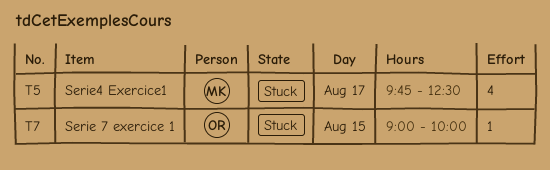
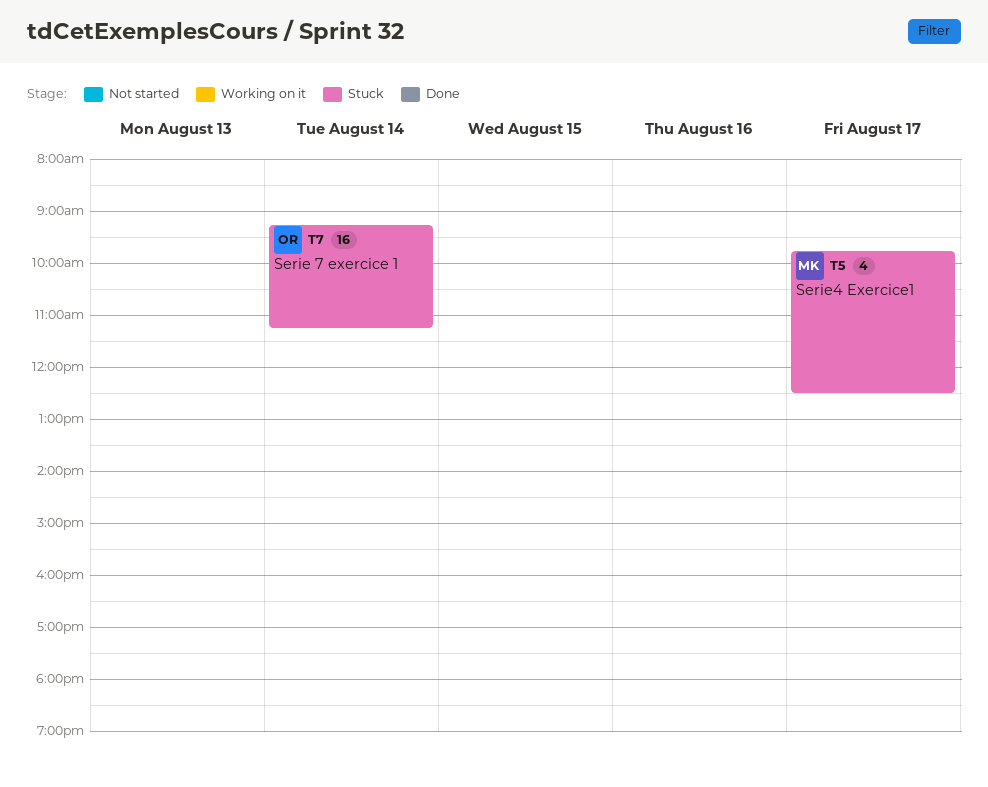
T7, estimate: 1 -> 16
T7, day: Aug 15 -> Aug 14
T7, begins: 09:00 -> 09:15
T7, ends: 10:00 -> 11:15

